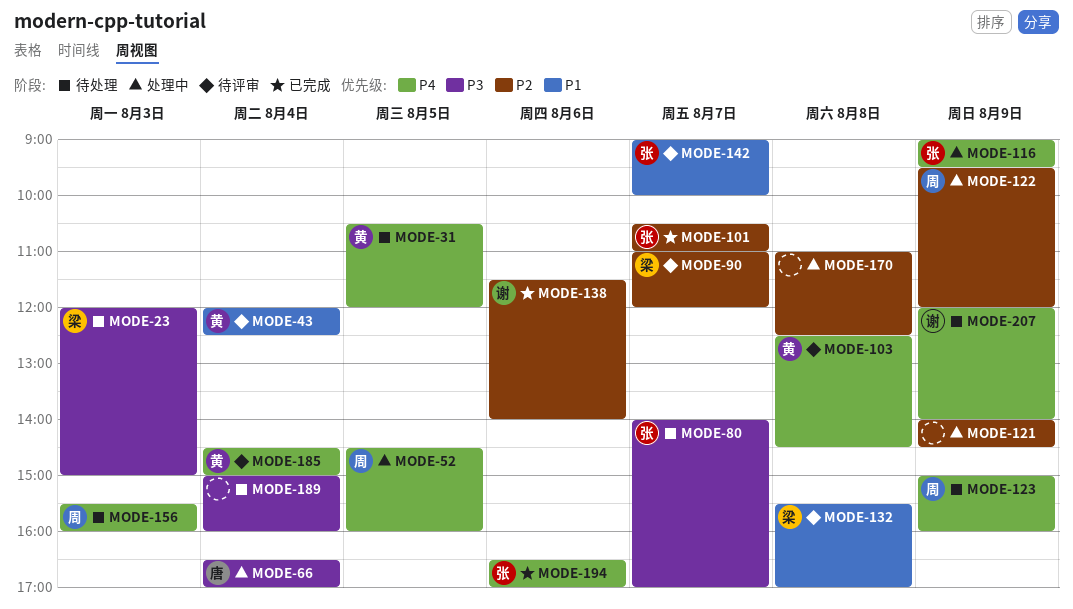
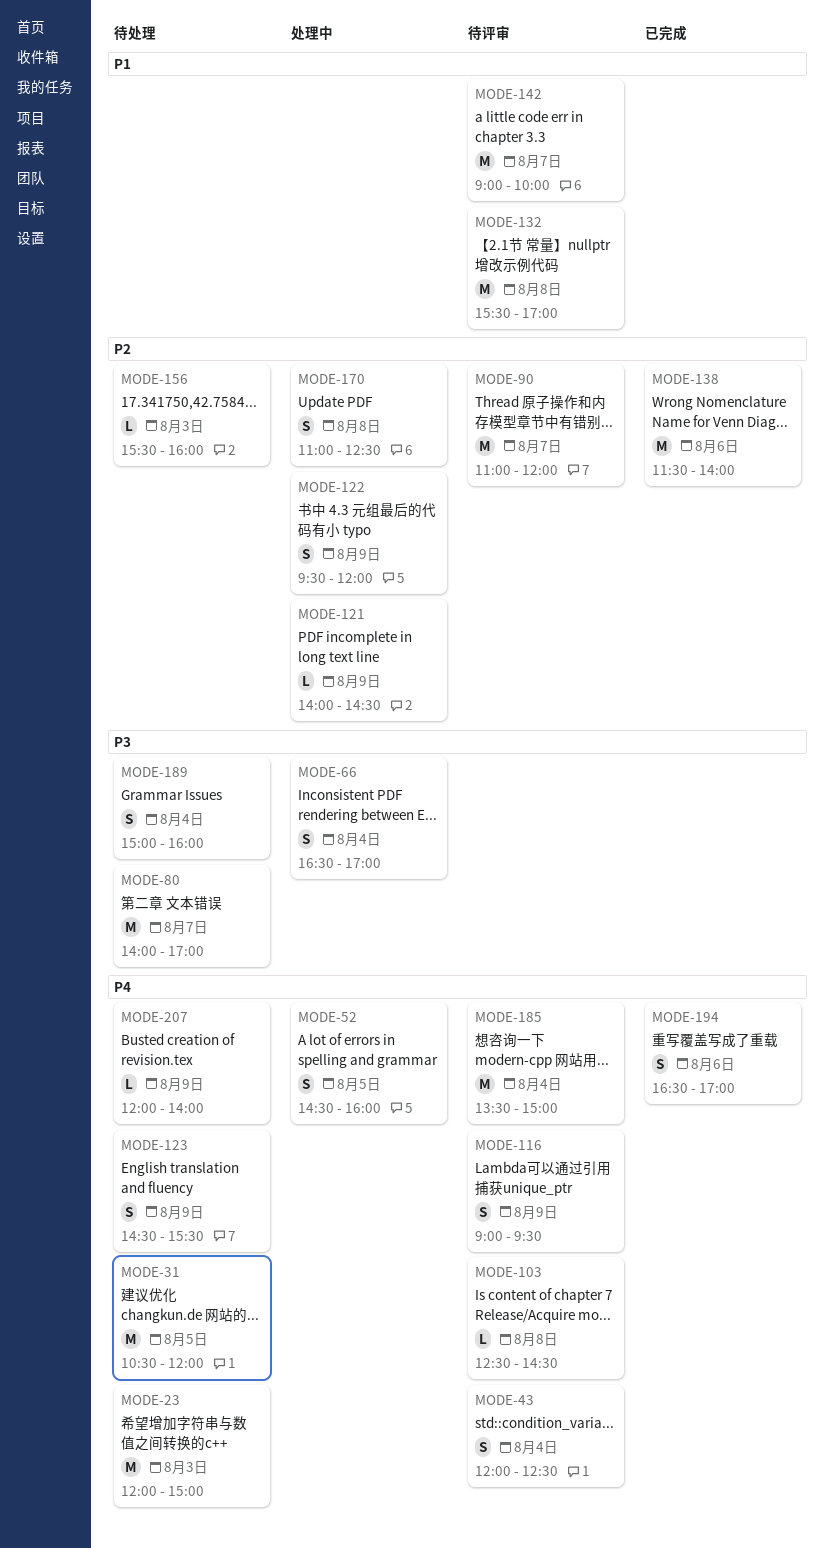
MODE-23, priority: P3 -> P4
MODE-43, priority: P1 -> P4
MODE-101: present -> none
MODE-116, status: 处理中 -> 待评审
MODE-123, begins: 15:00 -> 14:30
MODE-123, ends: 16:00 -> 15:30
MODE-156, priority: P4 -> P2
MODE-185, begins: 14:30 -> 13:30

